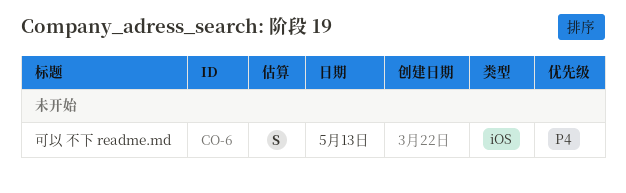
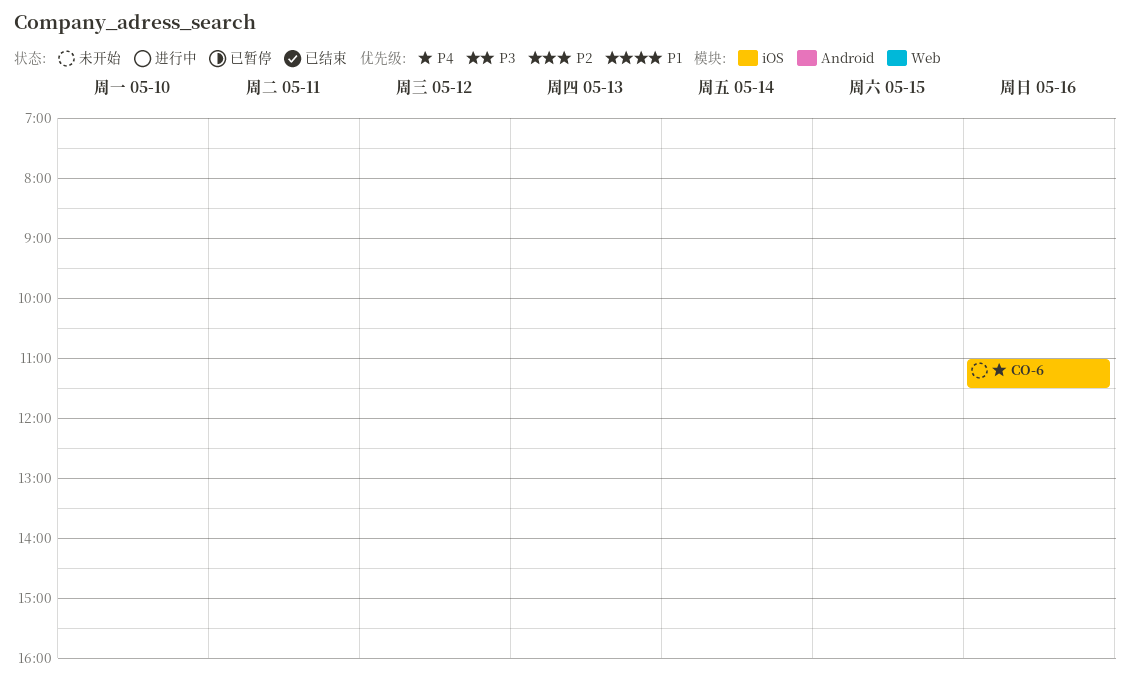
CO-6, day: May 13 -> May 16

